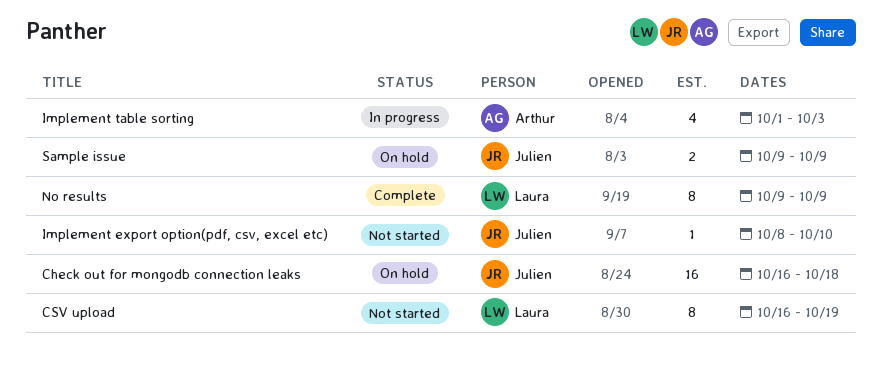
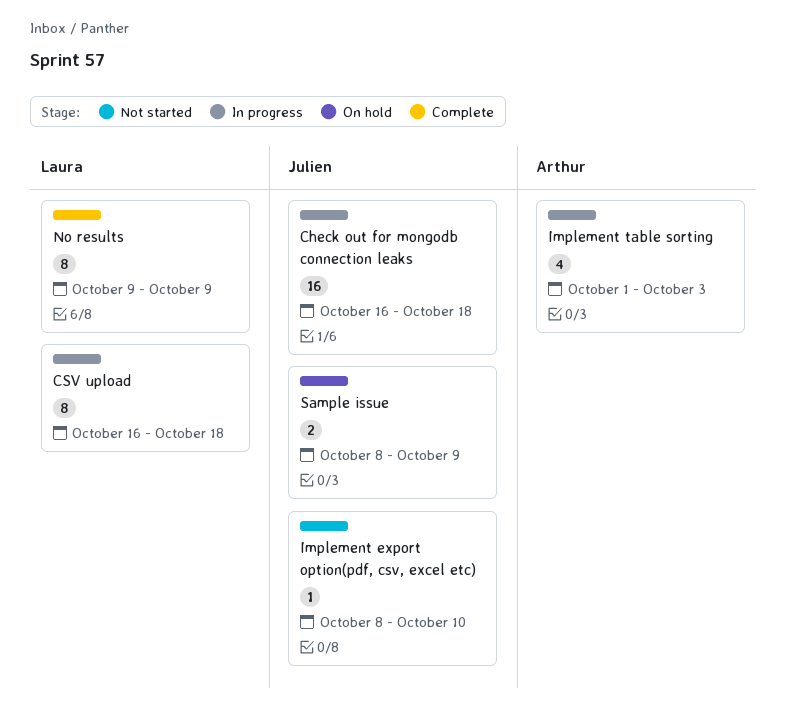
Check out for mongodb connection leaks, status: On hold -> In progress
CSV upload, status: Not started -> In progress
CSV upload, due: Oct 19 -> Oct 18
Sample issue, start: Oct 9 -> Oct 8

